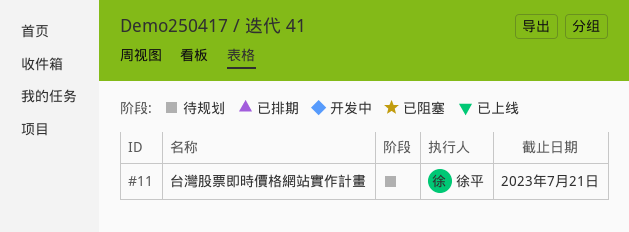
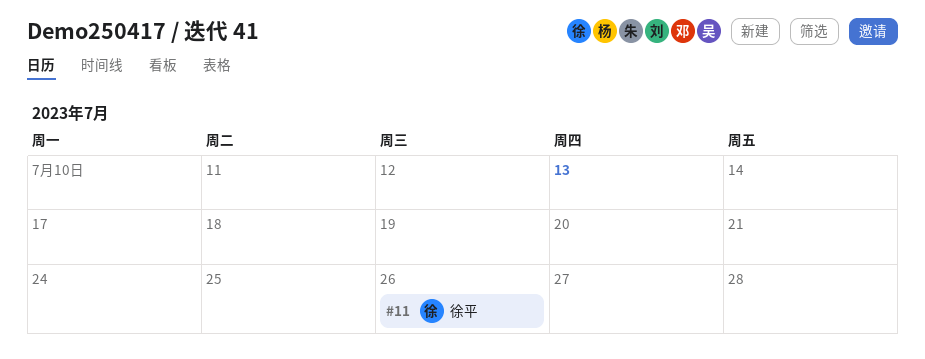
#11, due: Jul 21 -> Jul 26

